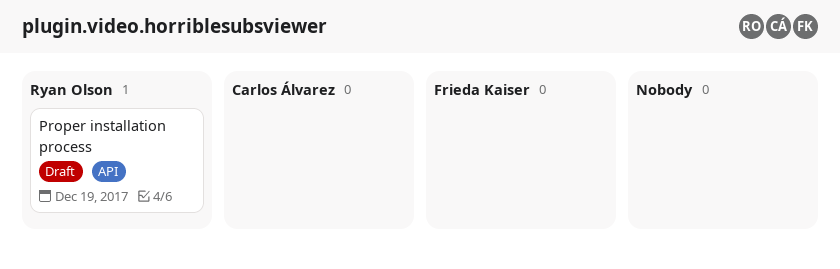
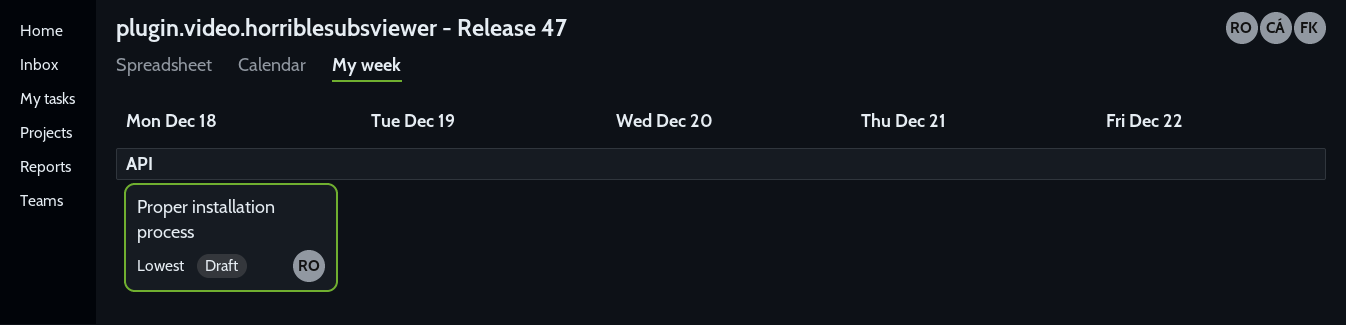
Proper installation process, due: Dec 19 -> Dec 18

